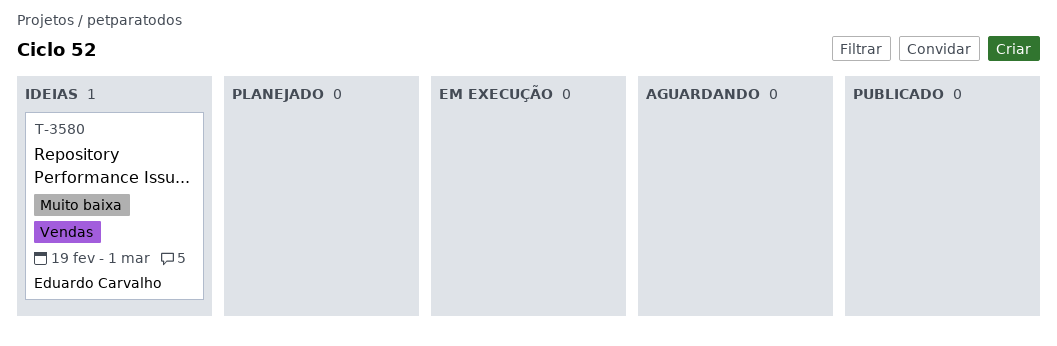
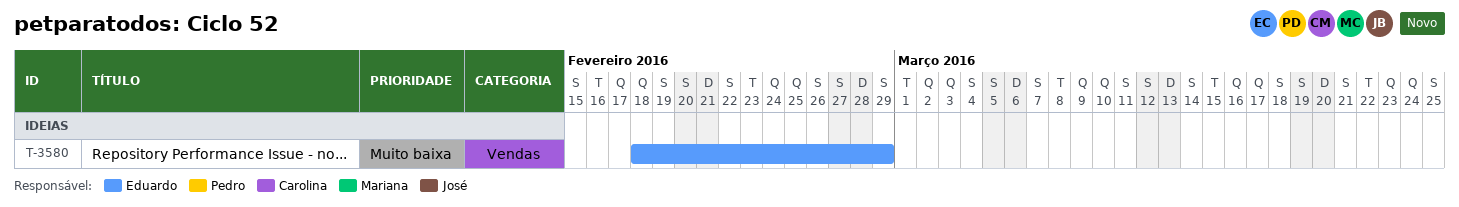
T-3580, start: Feb 19 -> Feb 18
T-3580, due: Mar 1 -> Feb 29

